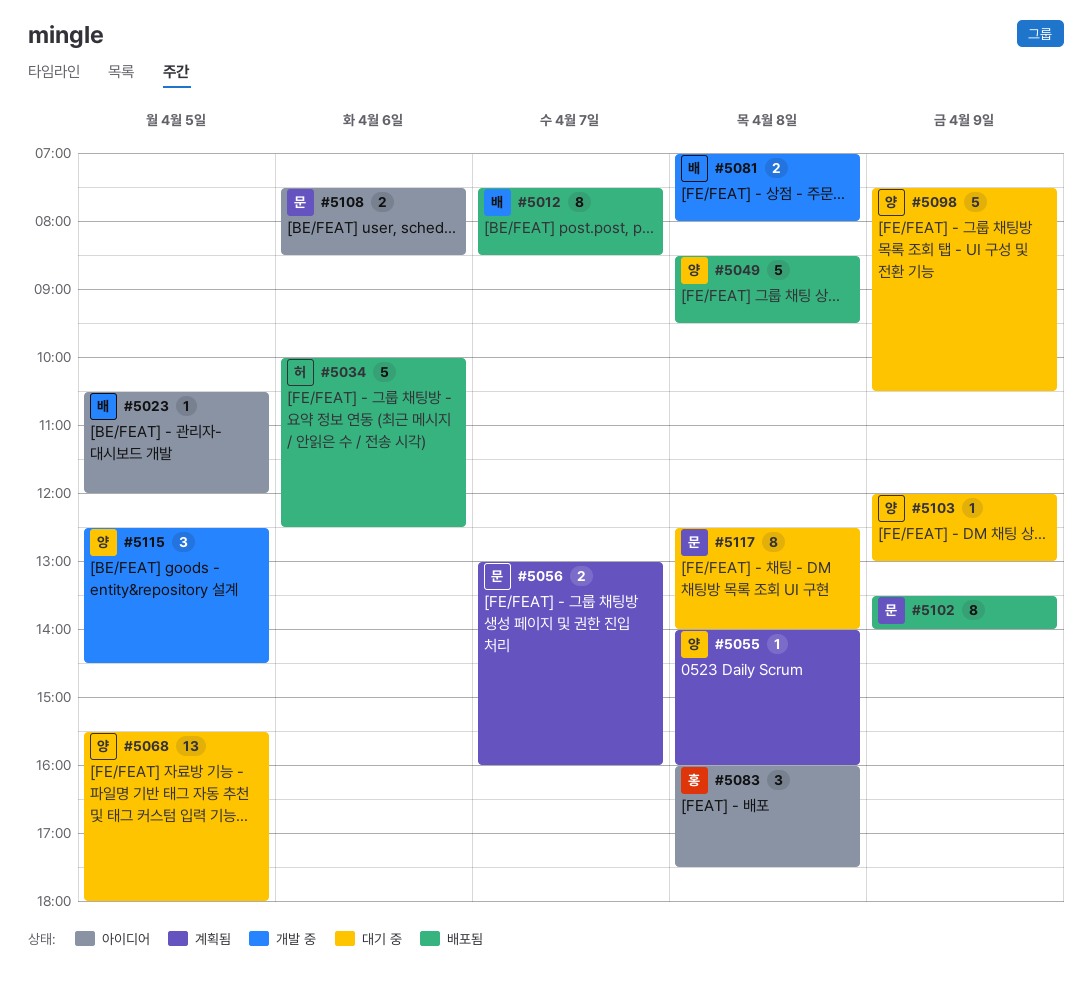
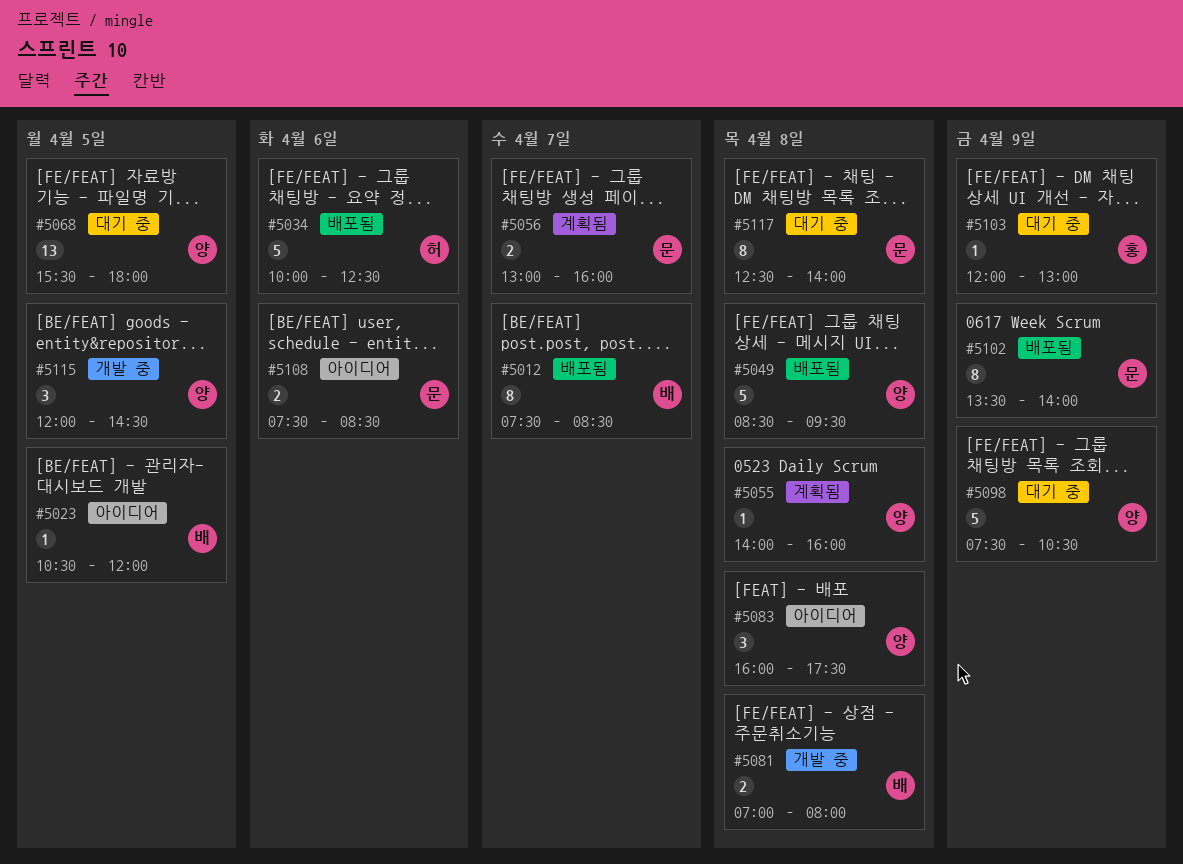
#5083, owner: 홍 -> 양
#5103, owner: 양 -> 홍
#5115, begins: 12:30 -> 12:00

